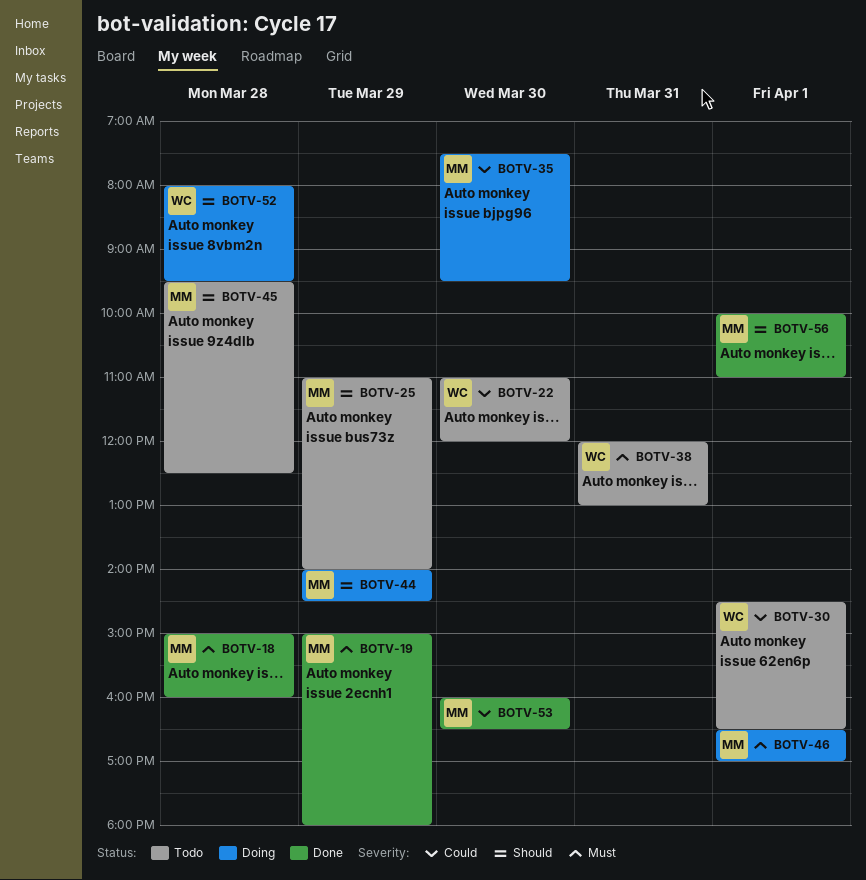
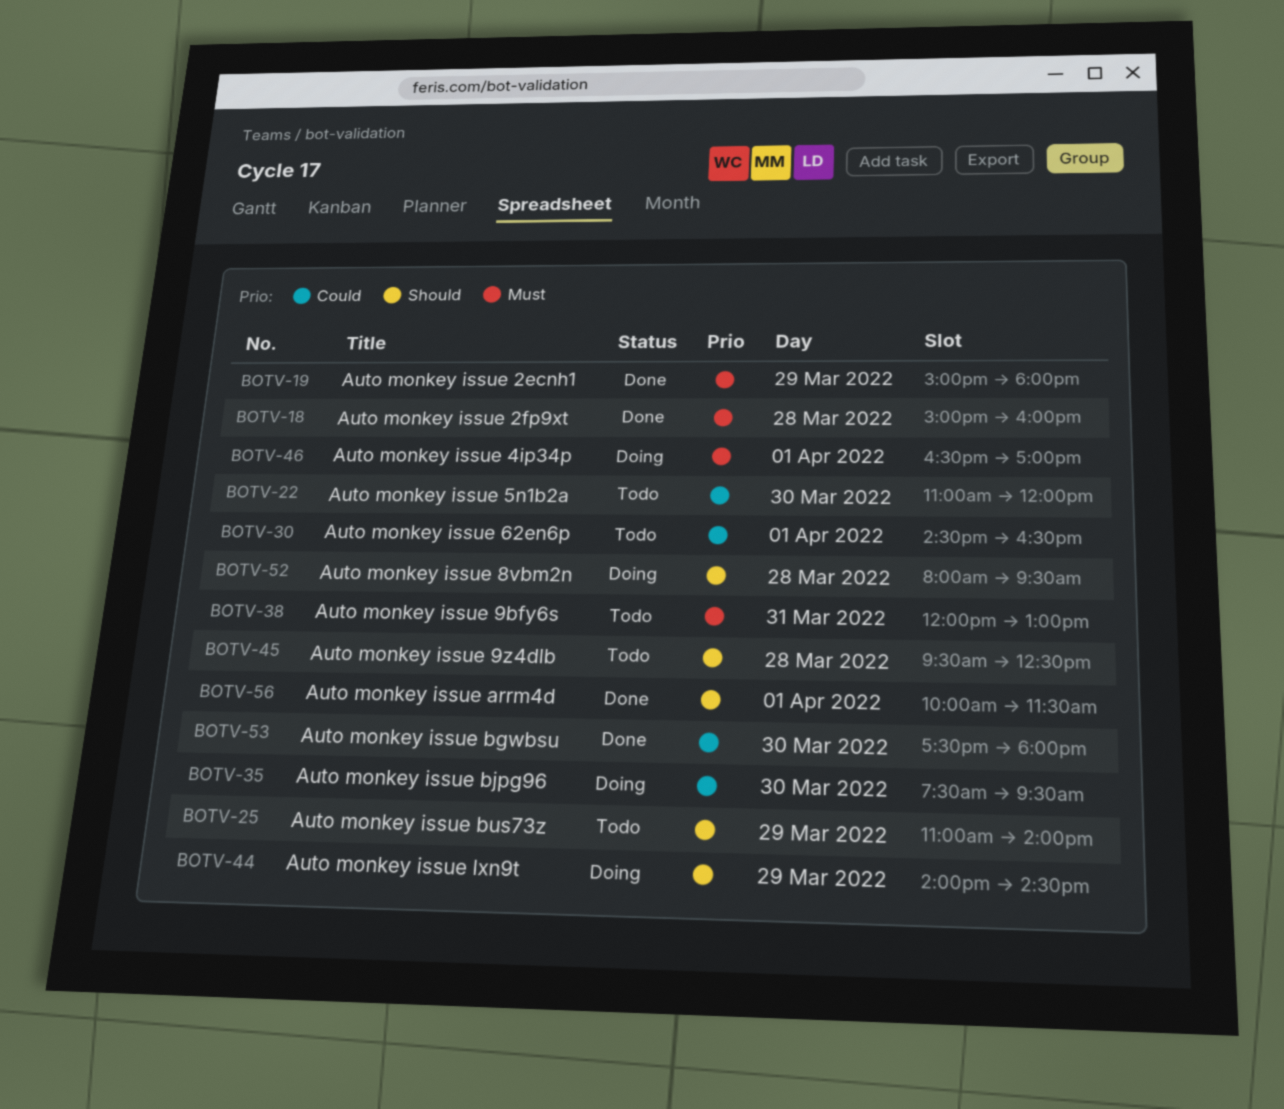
BOTV-53, begins: 16:00 -> 17:30
BOTV-53, ends: 16:30 -> 18:00
BOTV-56, ends: 11:00 -> 11:30

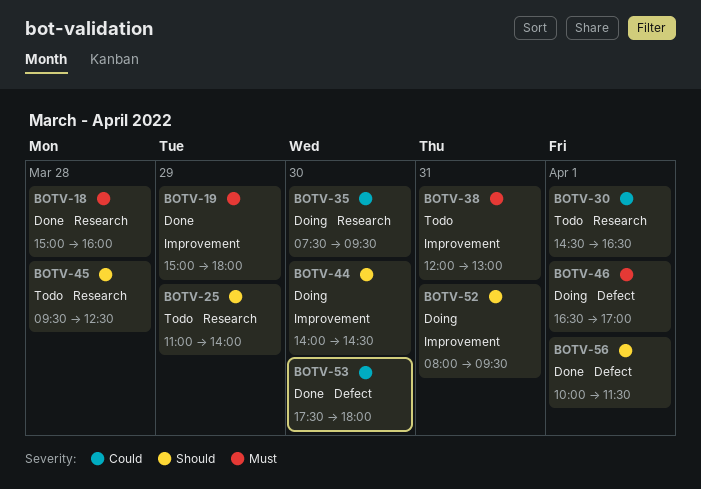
BOTV-22: present -> none
BOTV-44, day: Mar 29 -> Mar 30
BOTV-52, day: Mar 28 -> Mar 31

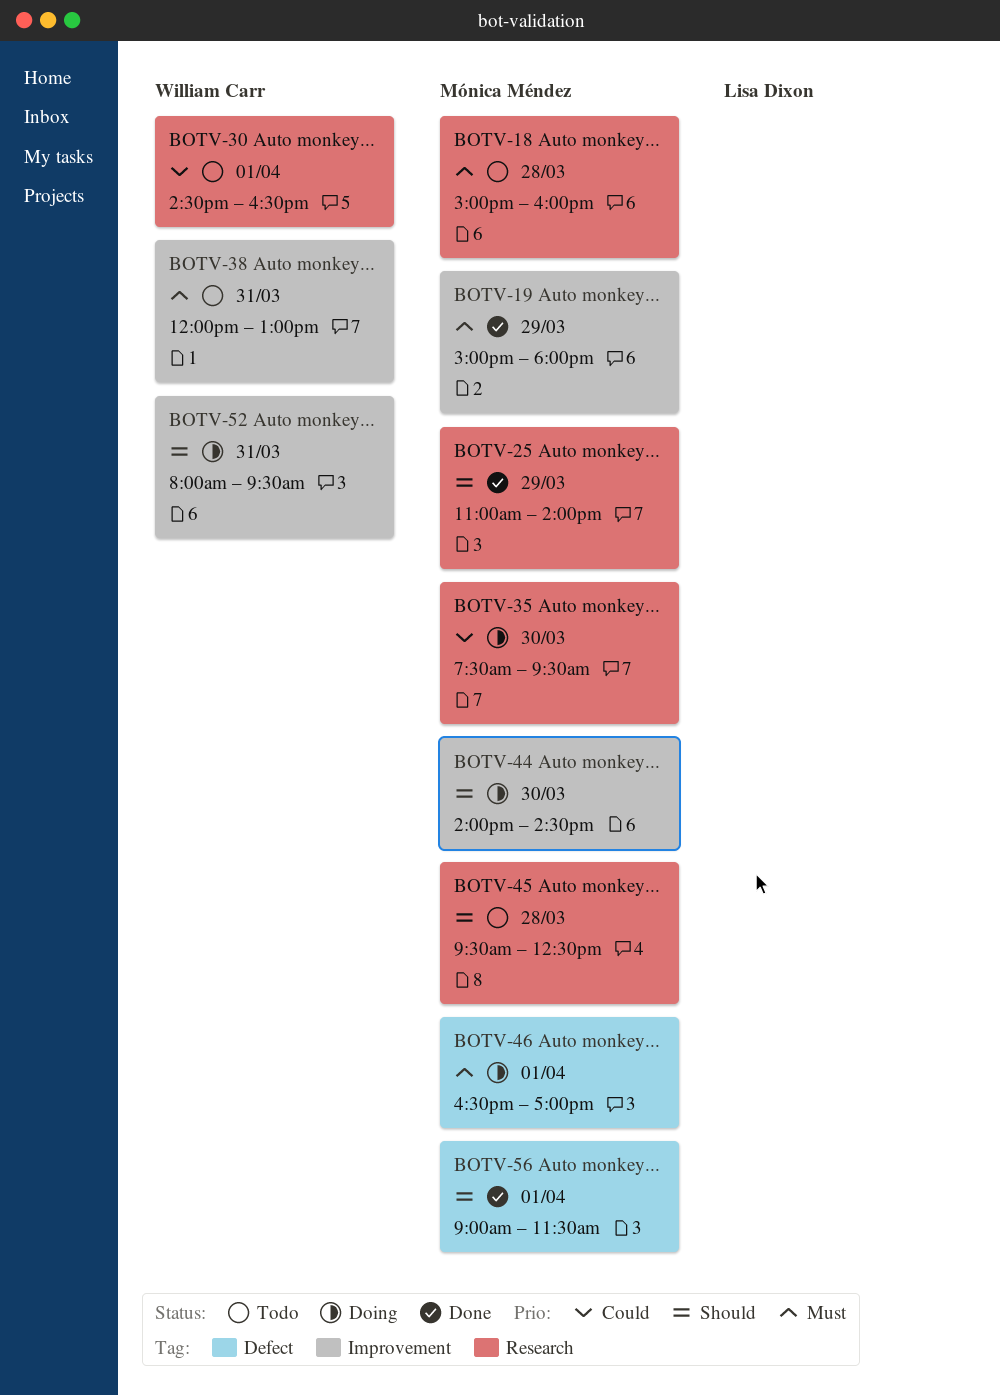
BOTV-18, status: Done -> Todo
BOTV-25, status: Todo -> Done
BOTV-53: present -> none
BOTV-56, begins: 10:00 -> 09:00

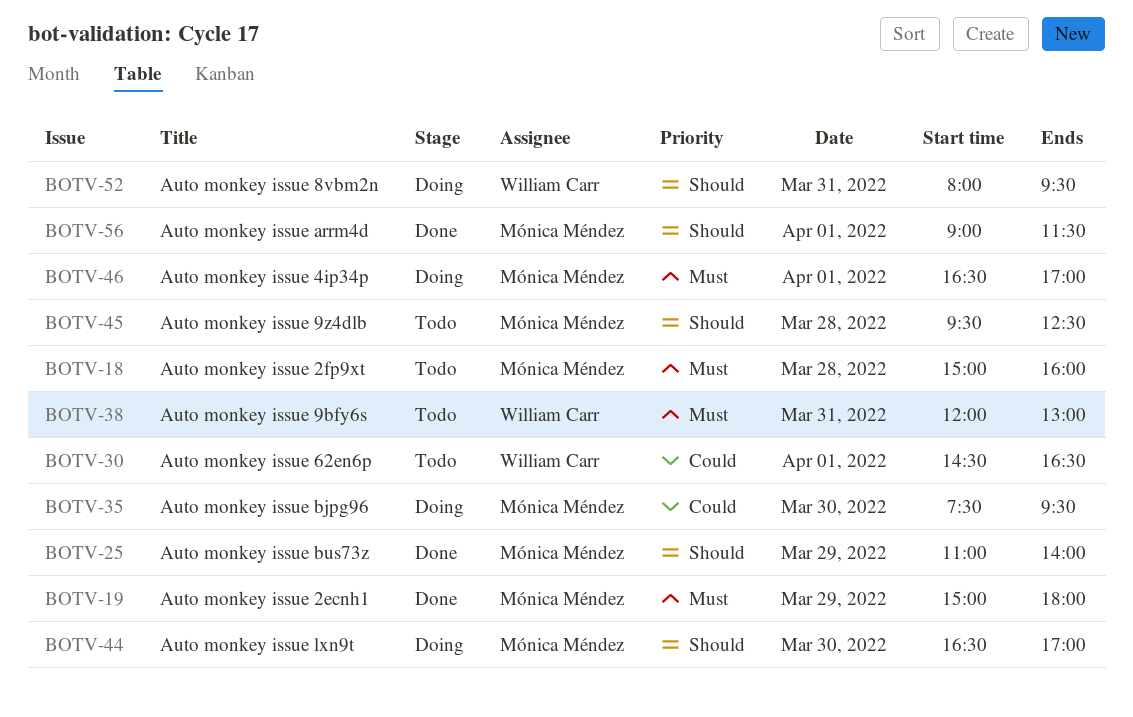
BOTV-44, begins: 14:00 -> 16:30
BOTV-44, ends: 14:30 -> 17:00

